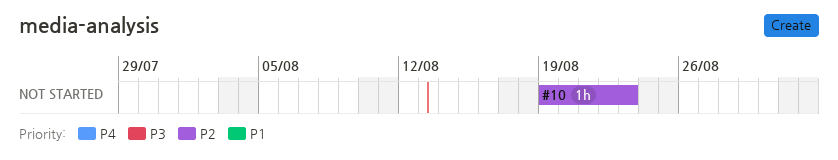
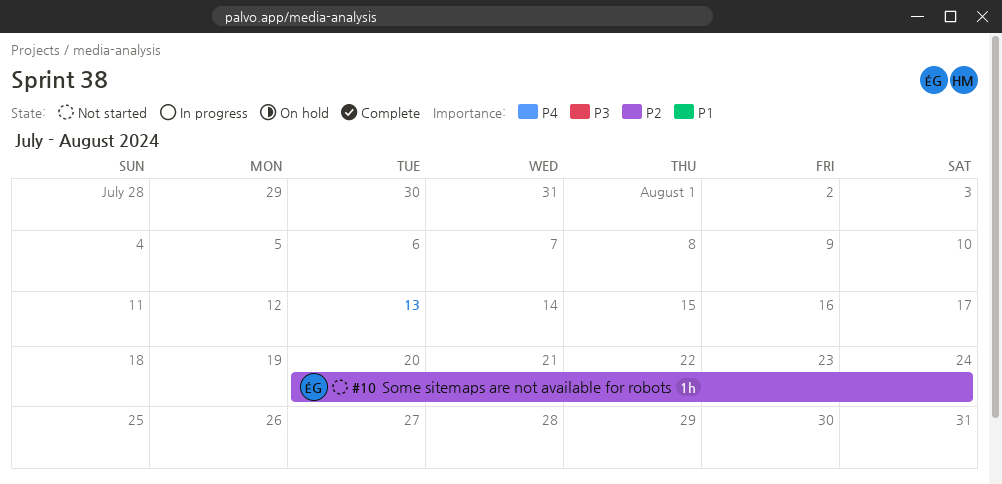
#10, start: Aug 19 -> Aug 20
#10, due: Aug 23 -> Aug 24

